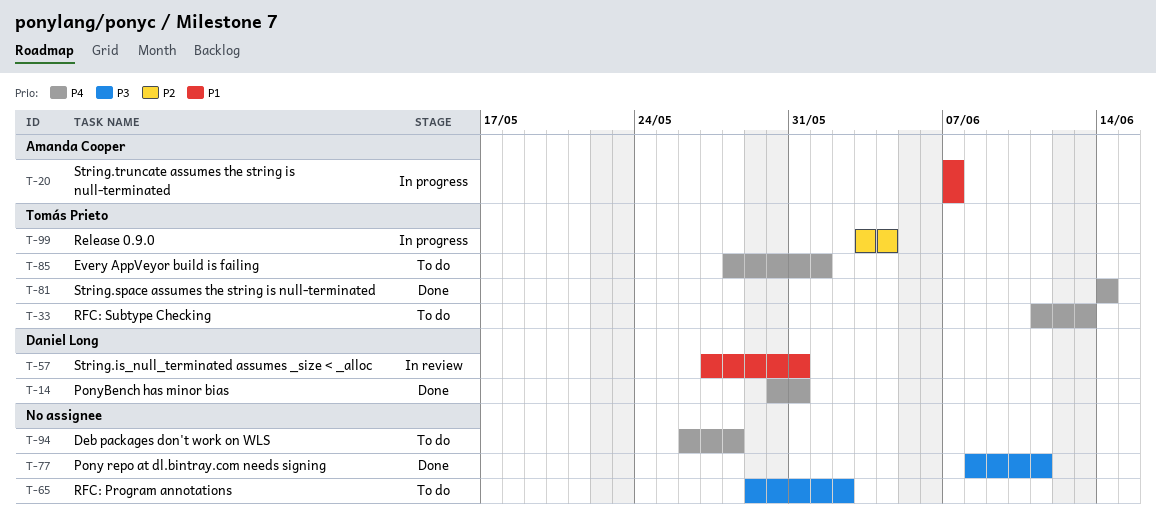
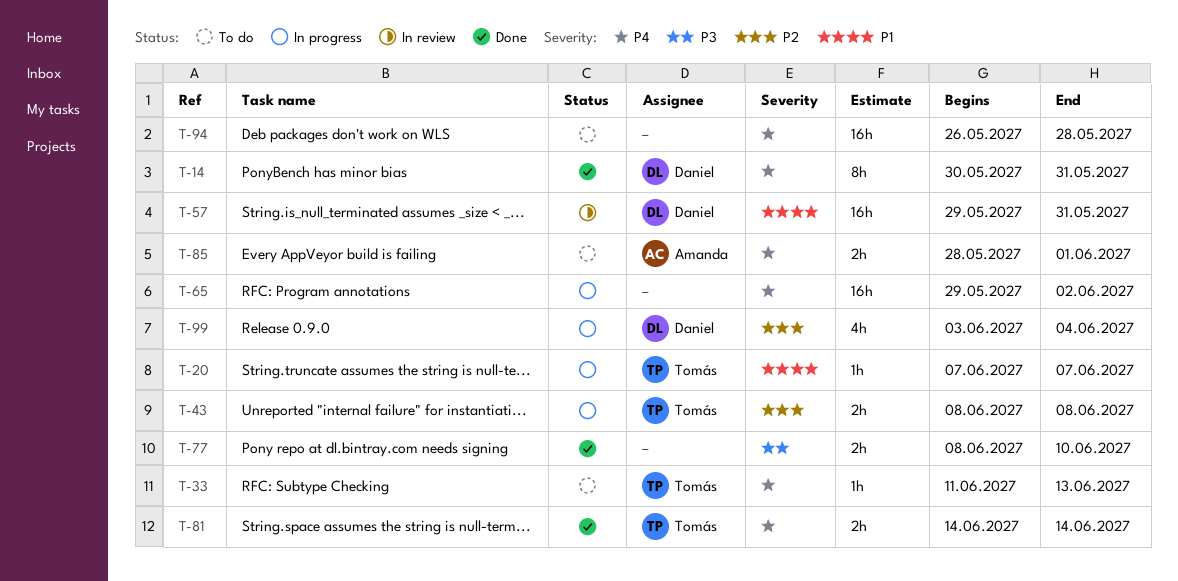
T-20, owner: Amanda Cooper -> Tomás Prieto
T-43: none -> present
T-57, start: May 27 -> May 29
T-65, status: To do -> In progress
T-65, priority: P3 -> P4
T-77, due: Jun 11 -> Jun 10
T-85, owner: Tomás Prieto -> Amanda Cooper
T-99, owner: Tomás Prieto -> Daniel Long

